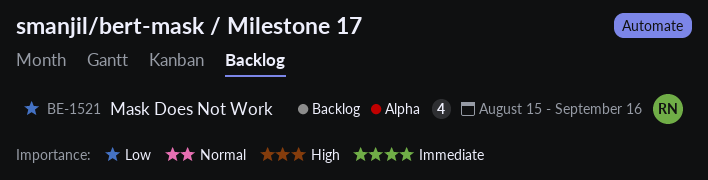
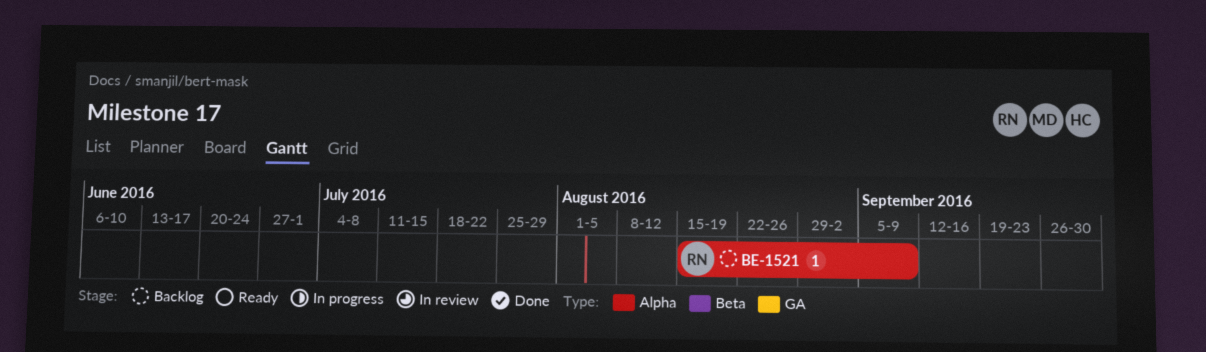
BE-1521, estimate: 4 -> 1
BE-1521, due: Sep 16 -> Sep 9

